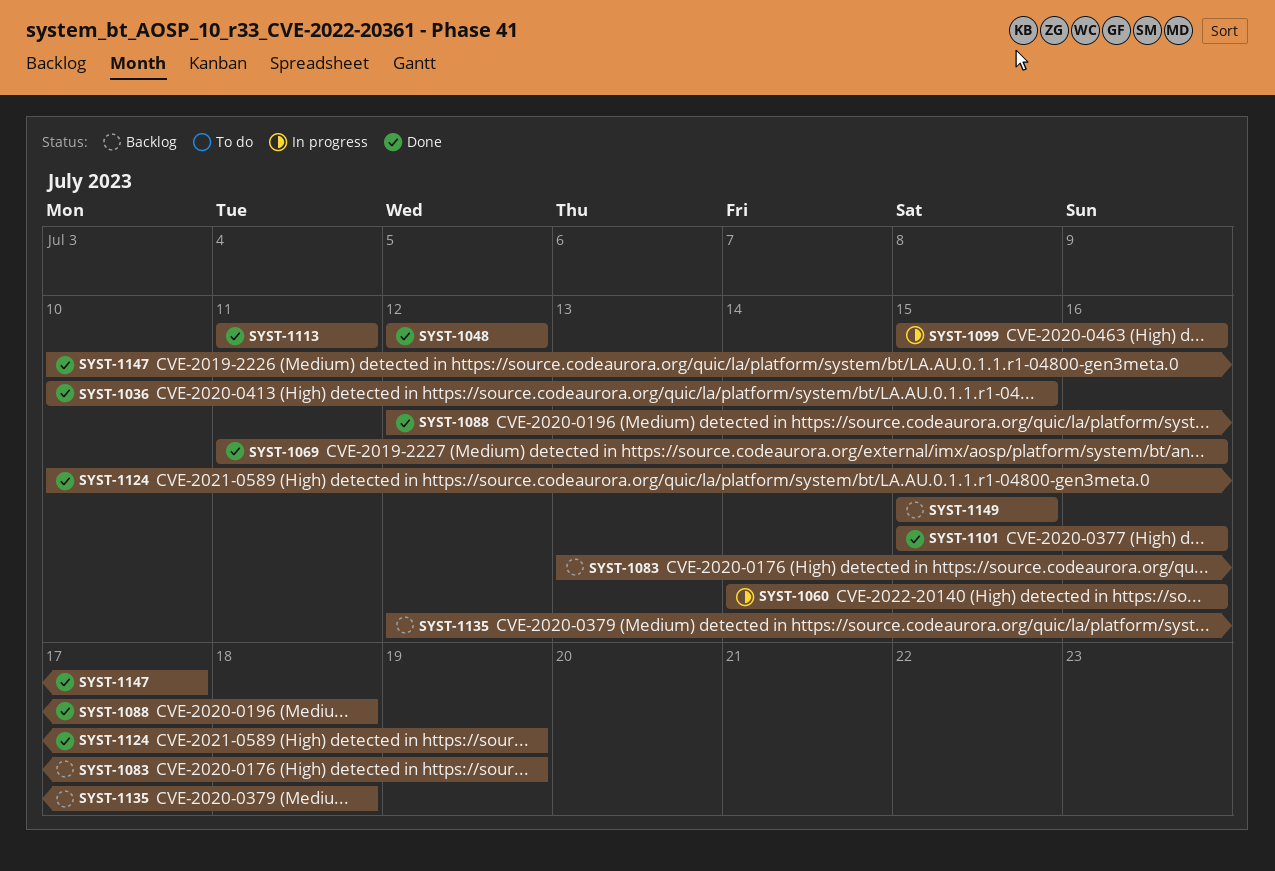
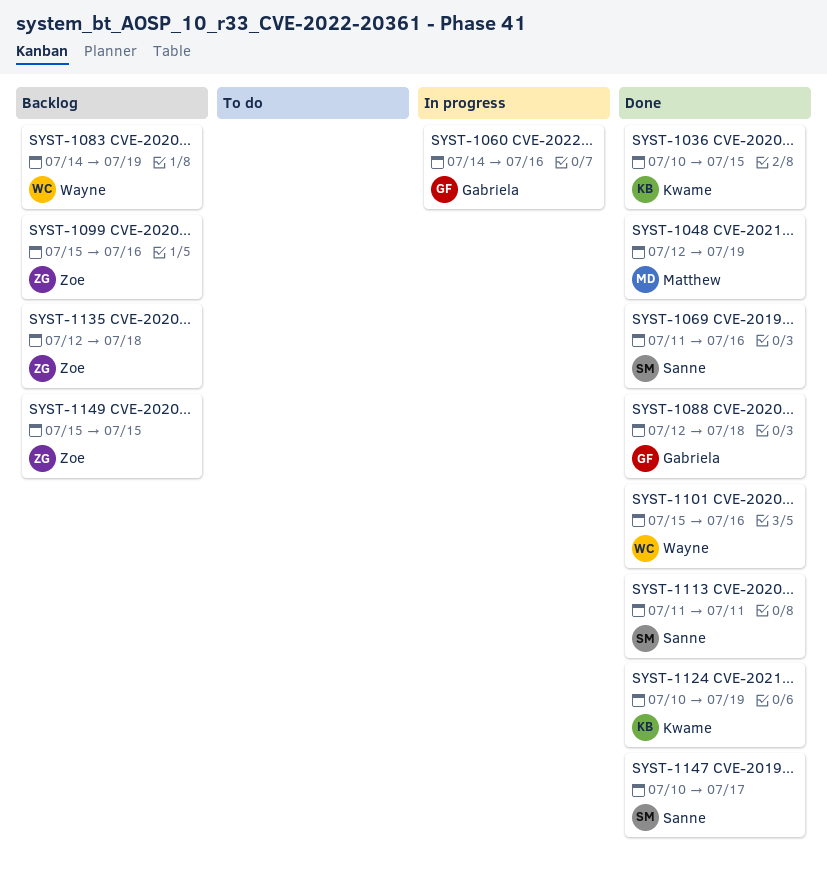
SYST-1048, due: Jul 12 -> Jul 19
SYST-1083, start: Jul 13 -> Jul 14
SYST-1099, status: In progress -> Backlog

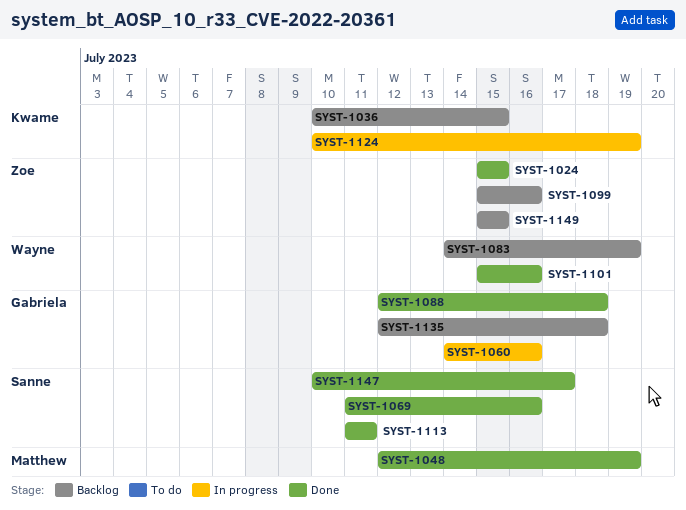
SYST-1024: none -> present
SYST-1036, status: Done -> Backlog
SYST-1124, status: Done -> In progress
SYST-1135, owner: Zoe -> Gabriela

